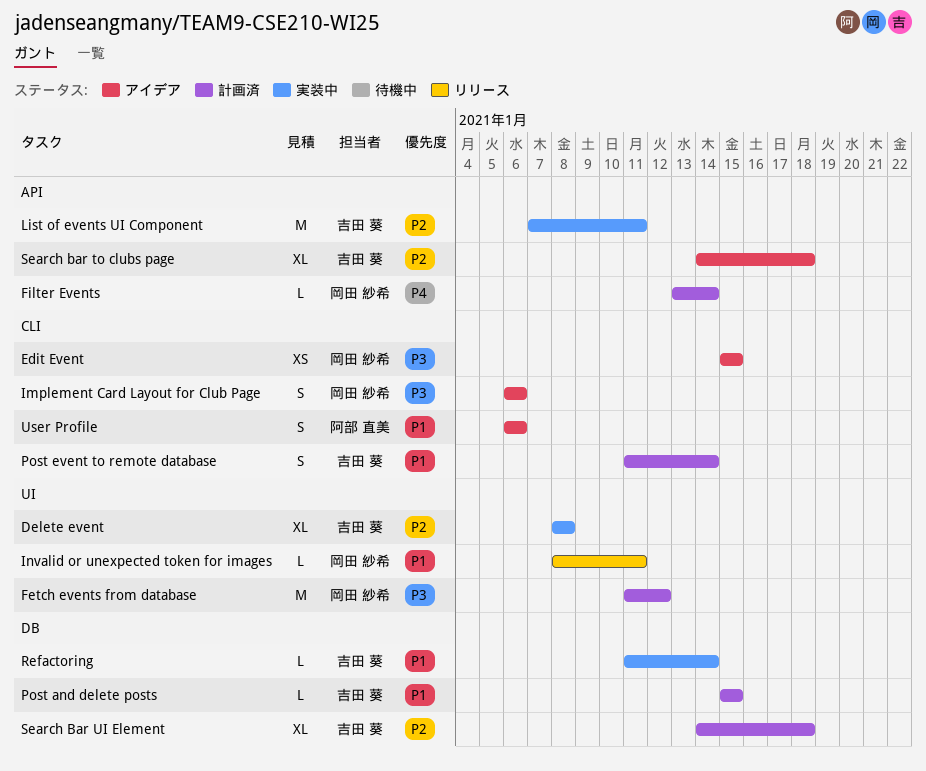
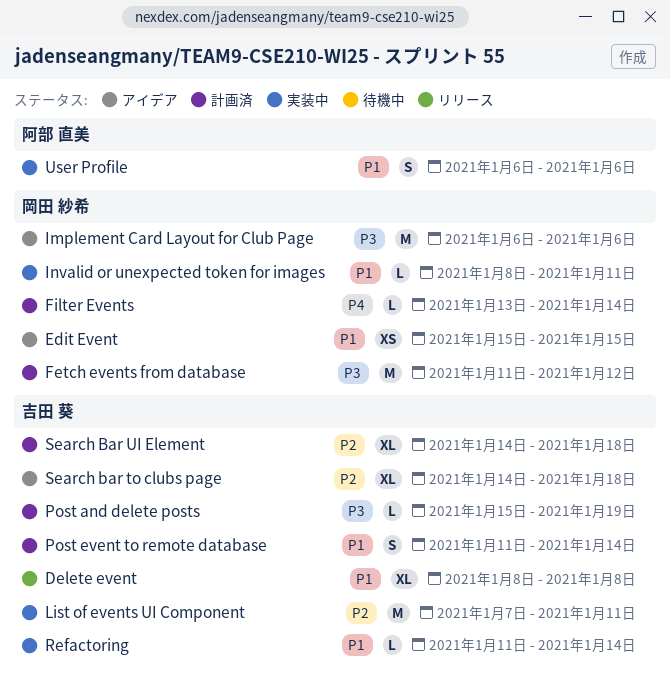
Delete event, status: 実装中 -> リリース
Delete event, priority: P2 -> P1
Edit Event, priority: P3 -> P1
Implement Card Layout for Club Page, estimate: S -> M
Invalid or unexpected token for images, status: リリース -> 実装中
Post and delete posts, priority: P1 -> P3
Post and delete posts, due: Jan 15 -> Jan 19
User Profile, status: アイデア -> 実装中

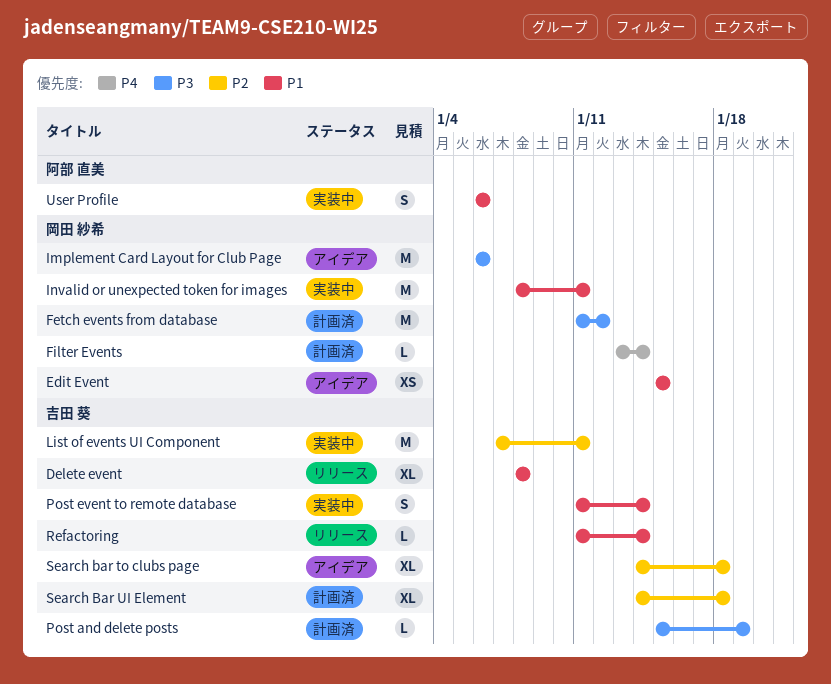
Invalid or unexpected token for images, estimate: L -> M
Post event to remote database, status: 計画済 -> 実装中
Refactoring, status: 実装中 -> リリース

